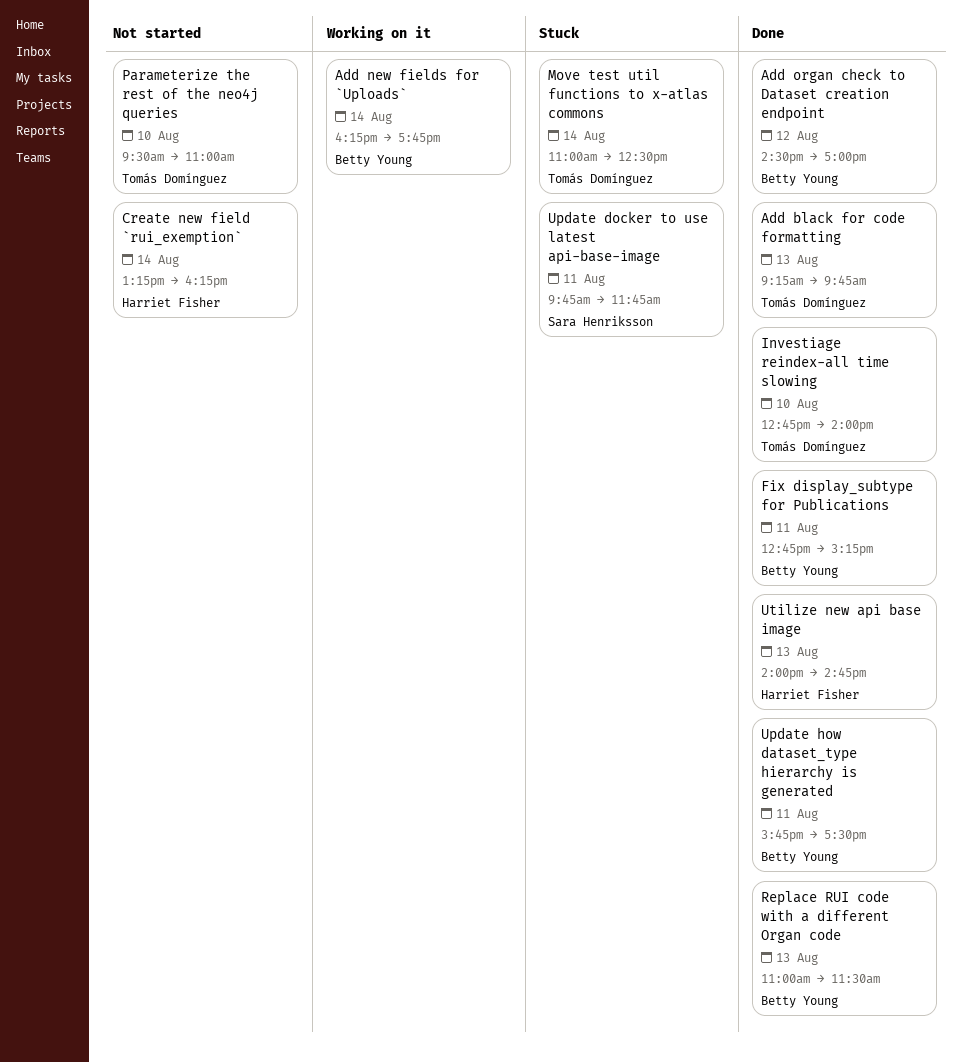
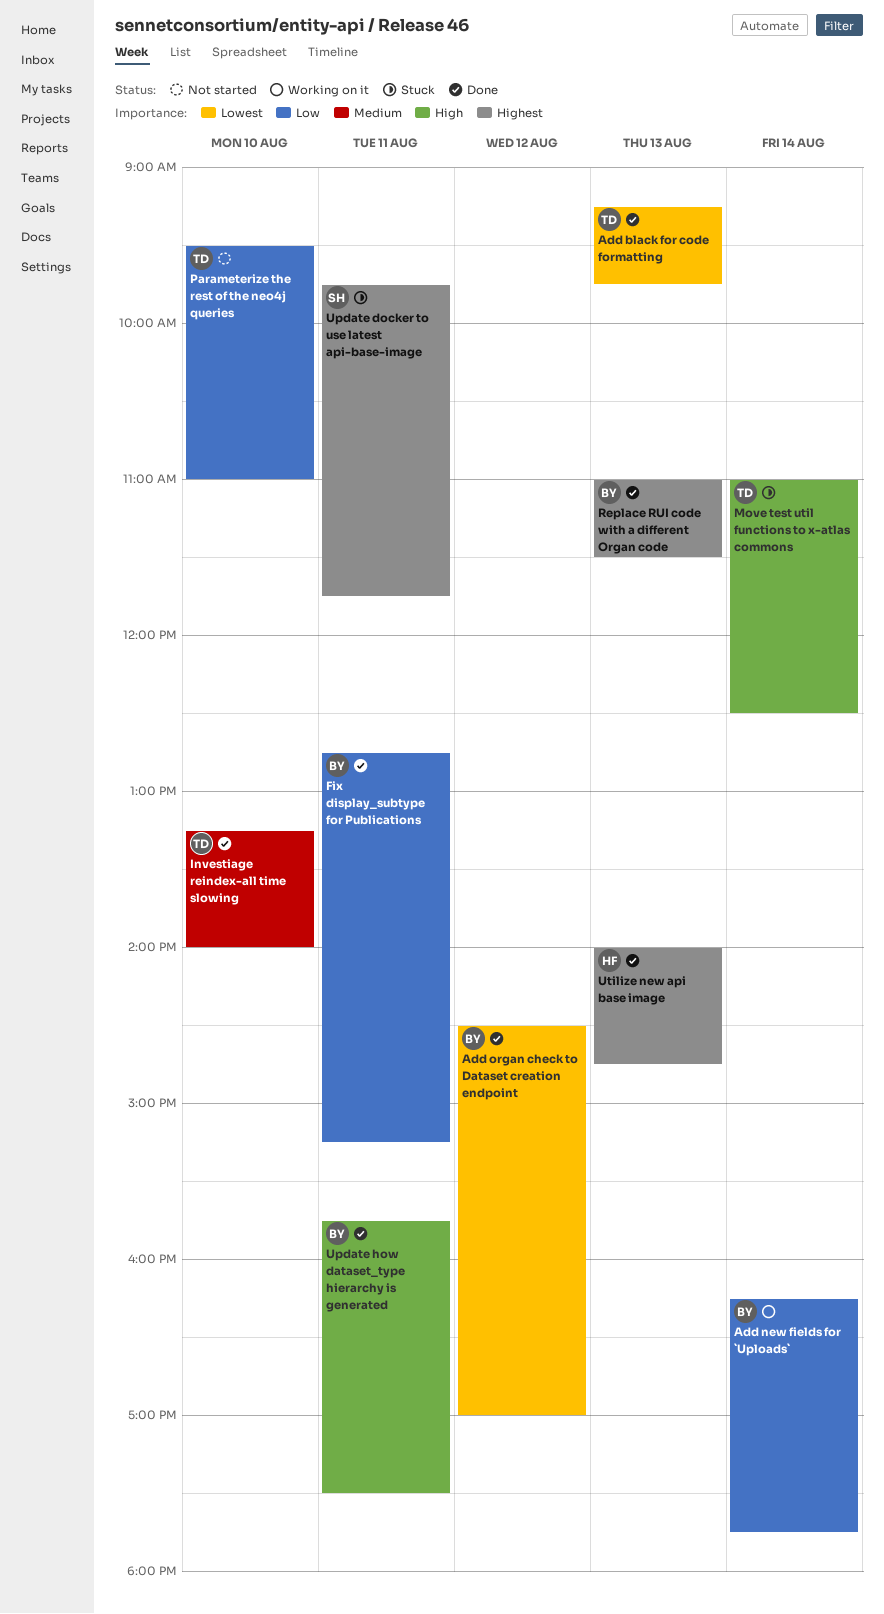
Create new field `rui_exemption`: present -> none
Investiage reindex-all time slowing, begins: 12:45 -> 13:15

